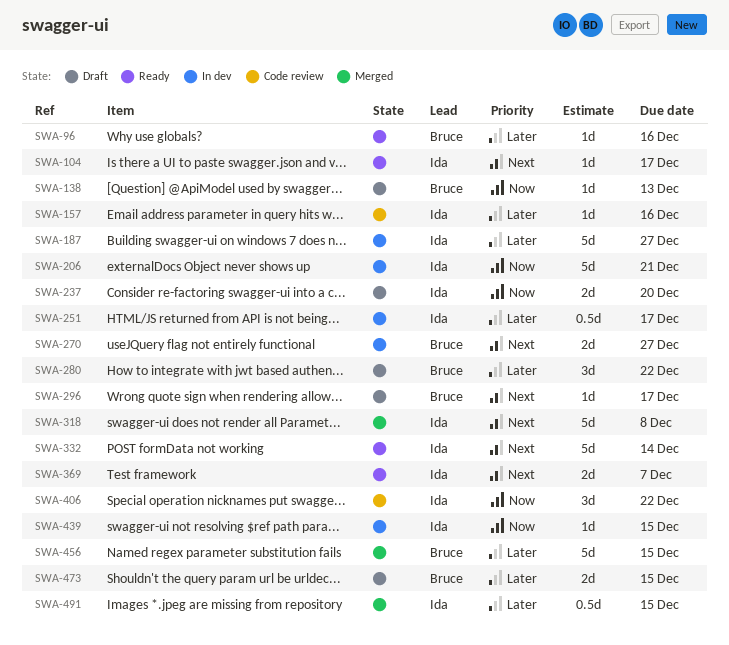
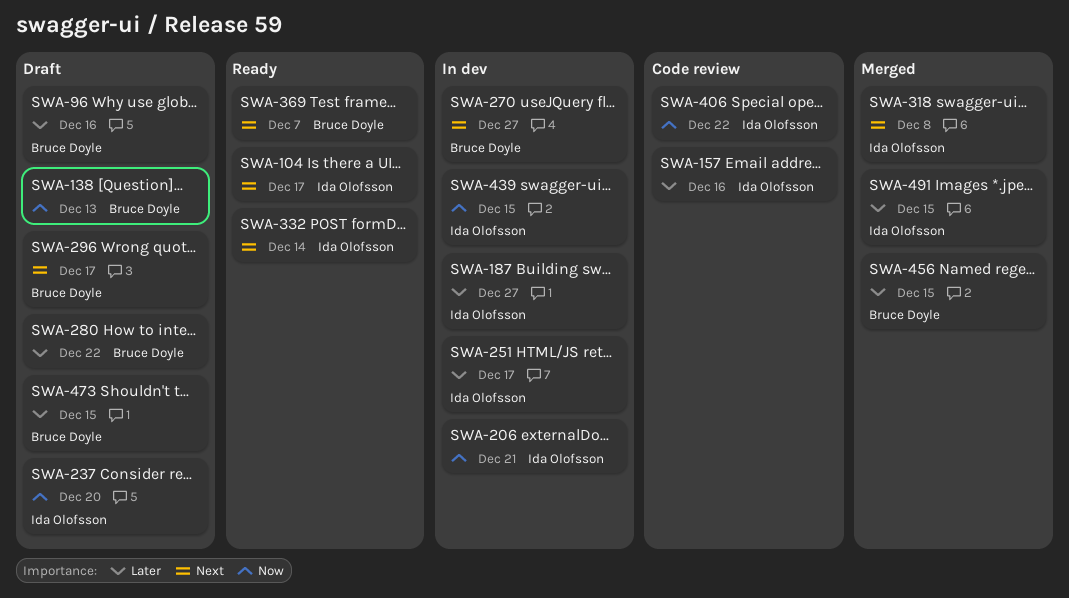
SWA-96, status: Ready -> Draft
SWA-369, owner: Ida Olofsson -> Bruce Doyle

